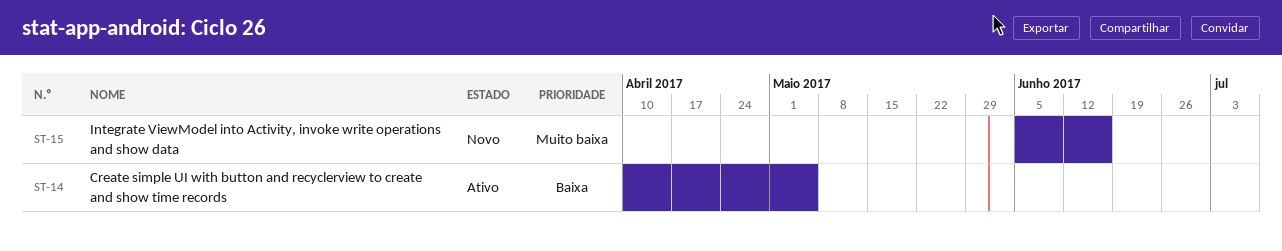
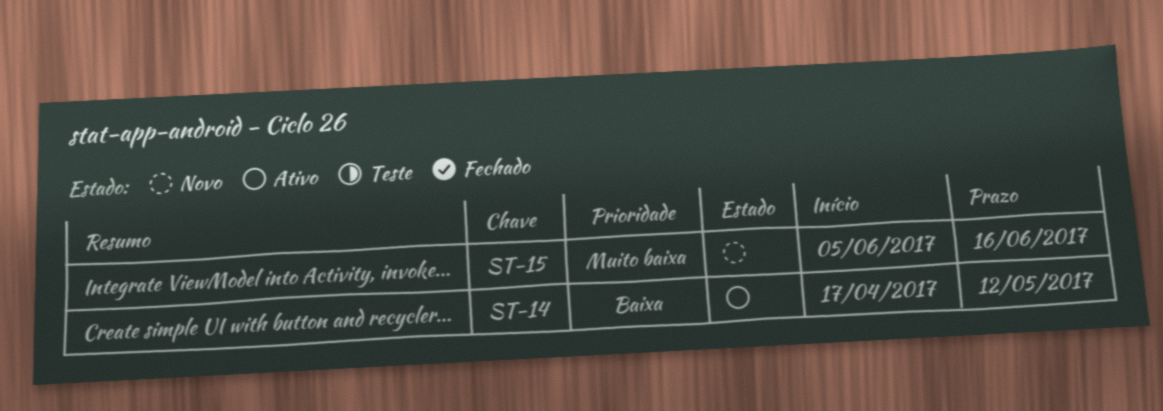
ST-14, start: Apr 10 -> Apr 17
ST-14, due: May 5 -> May 12

